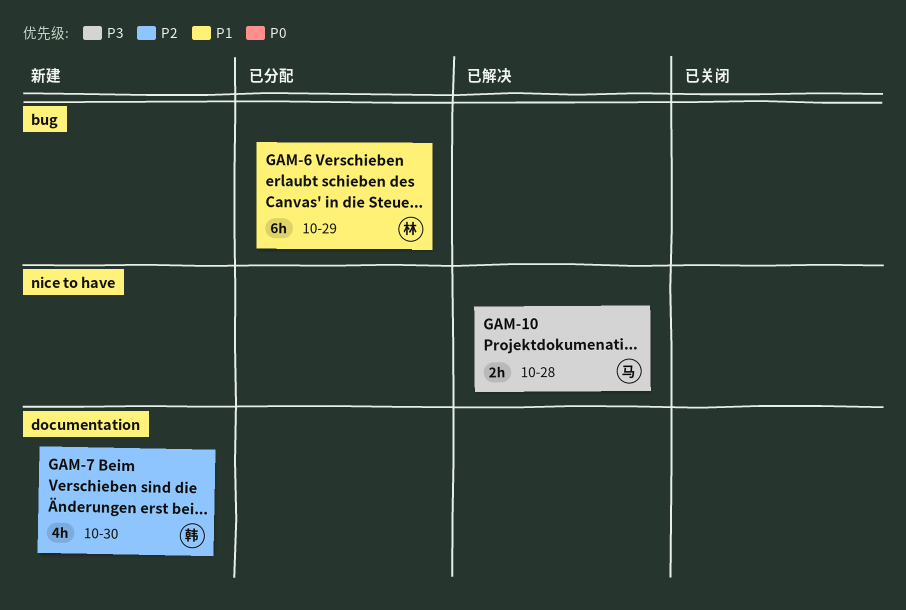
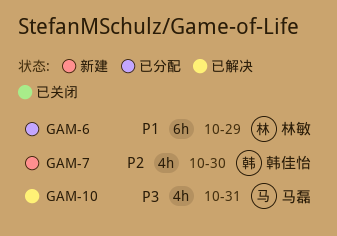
GAM-10, estimate: 2h -> 4h
GAM-10, due: Oct 28 -> Oct 31

